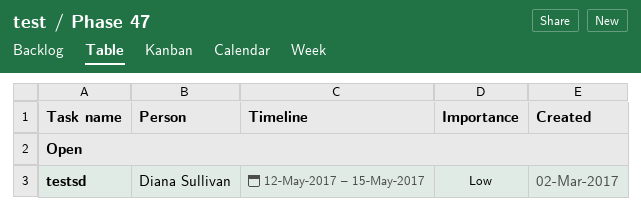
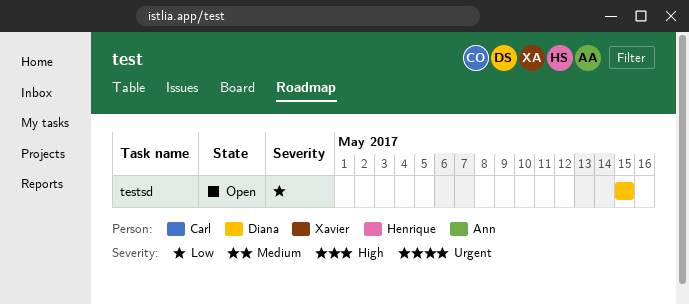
testsd, start: May 12 -> May 15

